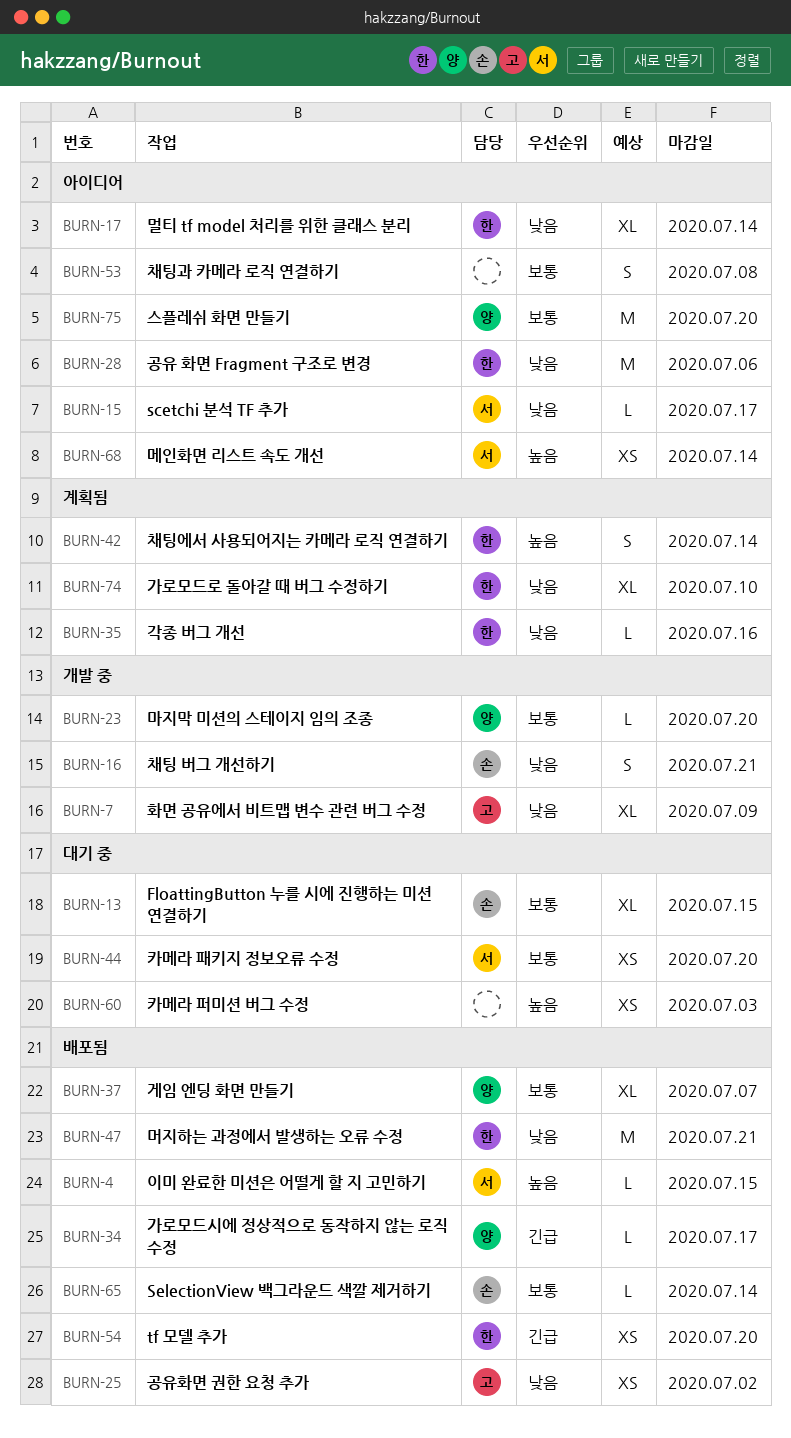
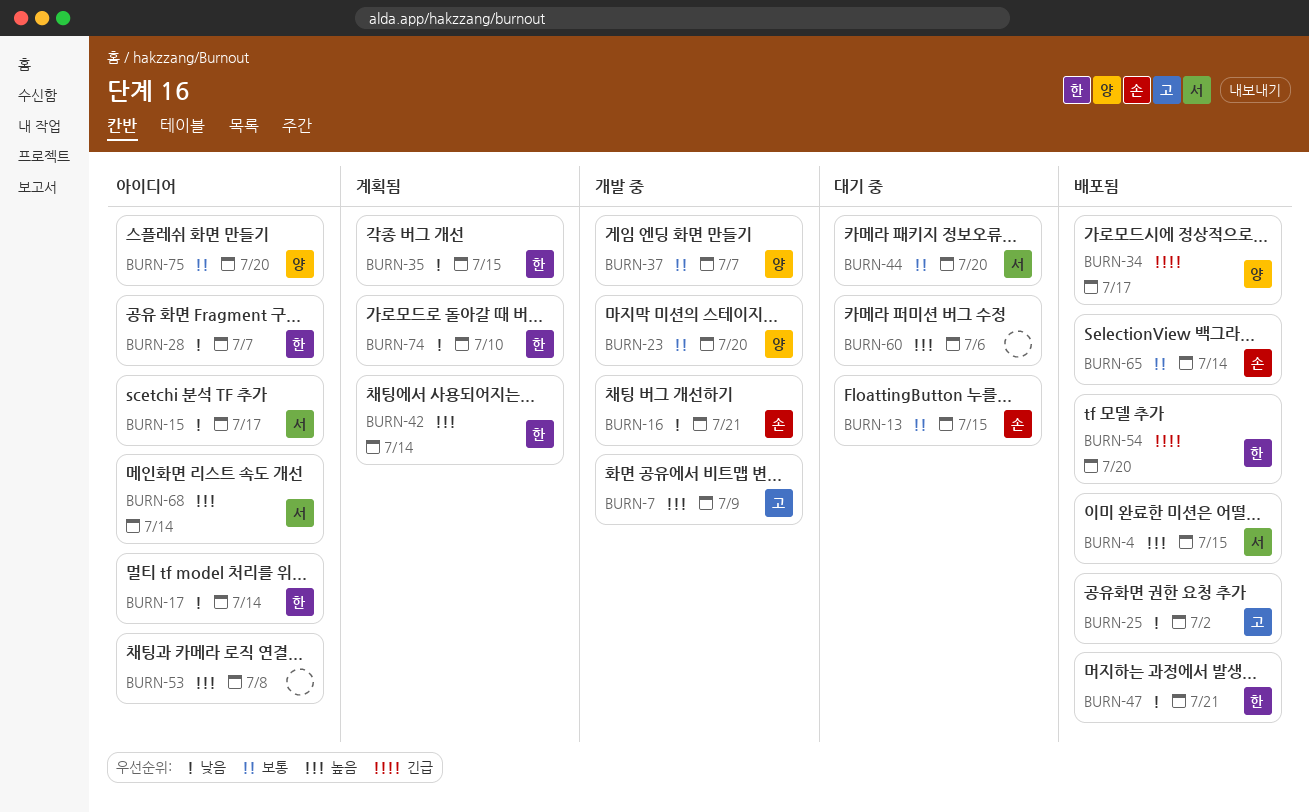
BURN-7, priority: 낮음 -> 높음
BURN-28, due: Jul 6 -> Jul 7
BURN-35, due: Jul 16 -> Jul 15
BURN-37, status: 배포됨 -> 개발 중
BURN-53, priority: 보통 -> 높음
BURN-60, due: Jul 3 -> Jul 6

